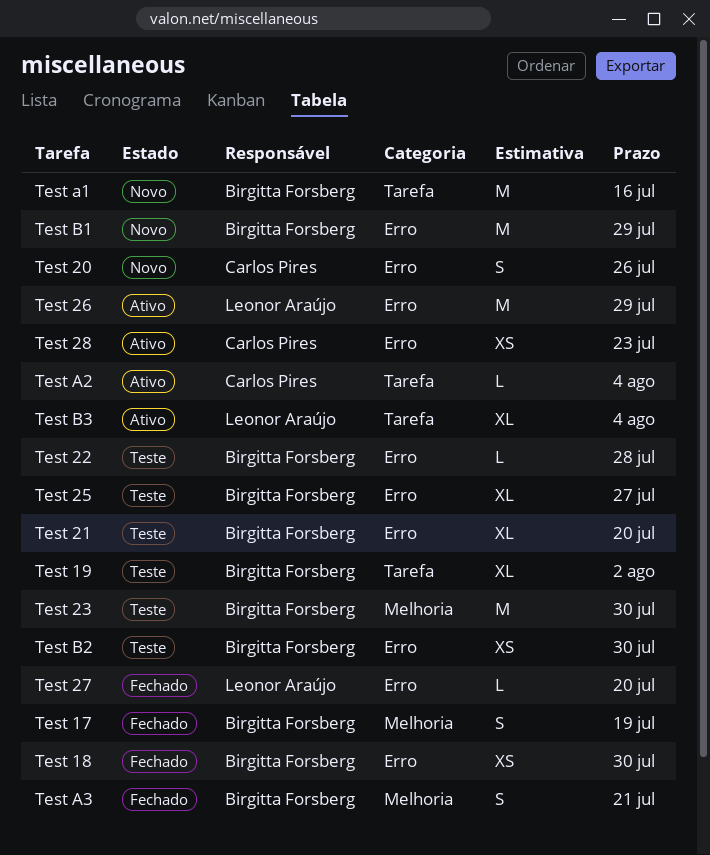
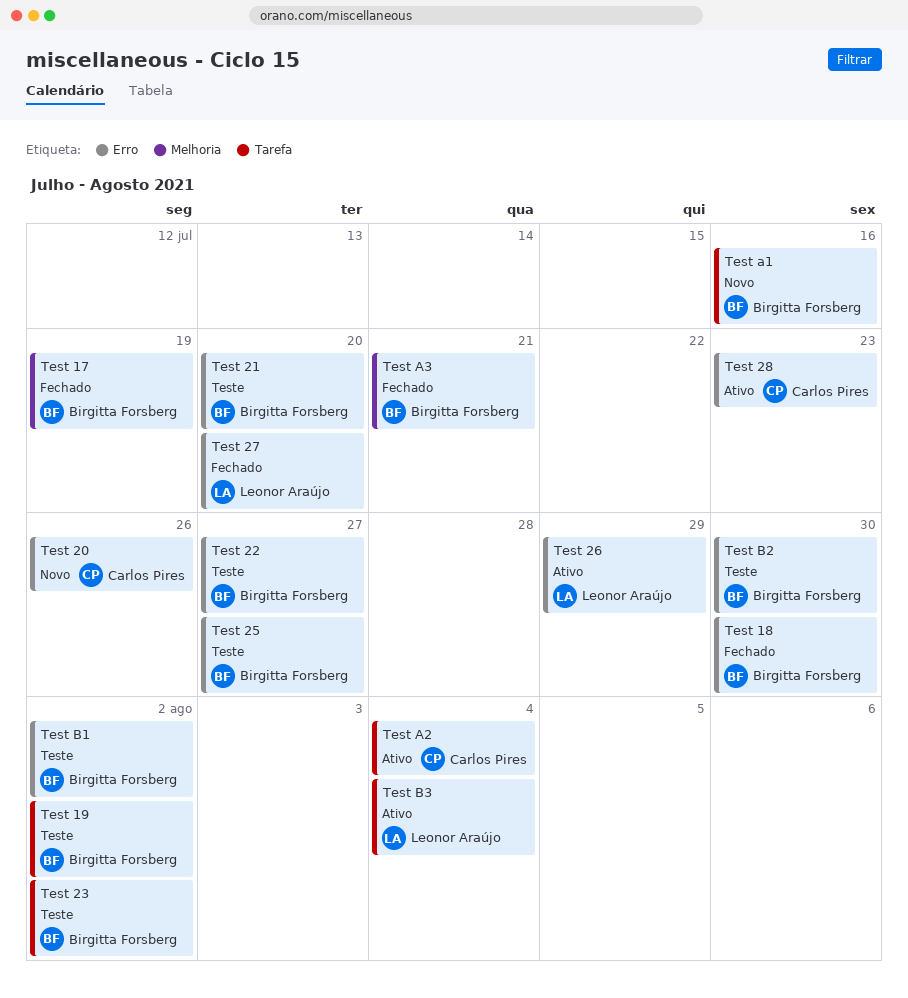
Test 22, due: Jul 28 -> Jul 27
Test 23, label: Melhoria -> Tarefa
Test 23, due: Jul 30 -> Aug 2
Test B1, status: Novo -> Teste
Test B1, due: Jul 29 -> Aug 2

